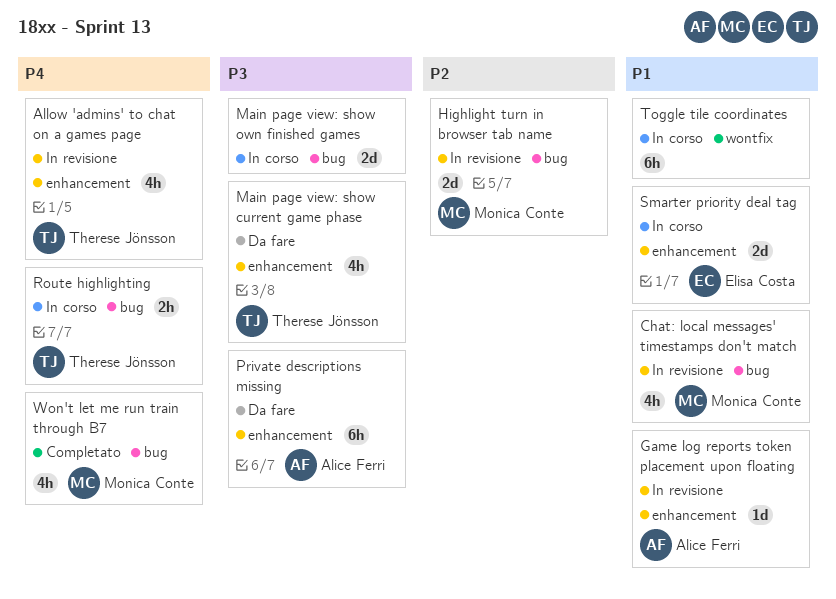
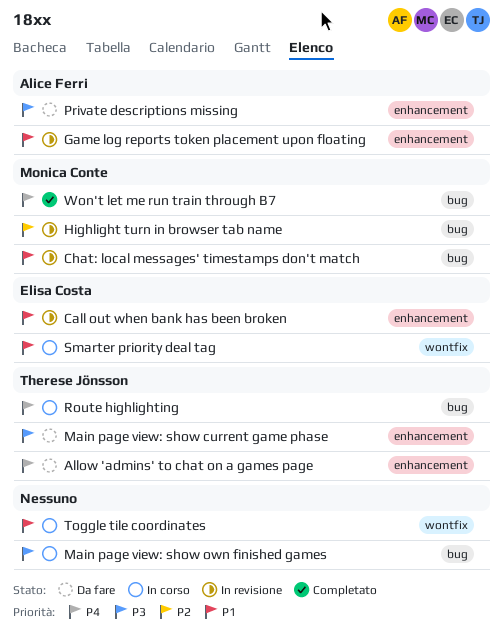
Allow 'admins' to chat on a games page, status: In revisione -> Da fare
Call out when bank has been broken: none -> present
Smarter priority deal tag, label: enhancement -> wontfix

